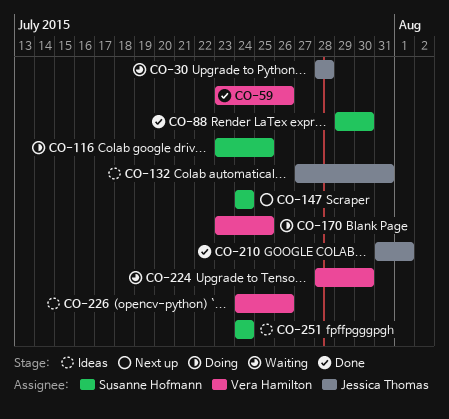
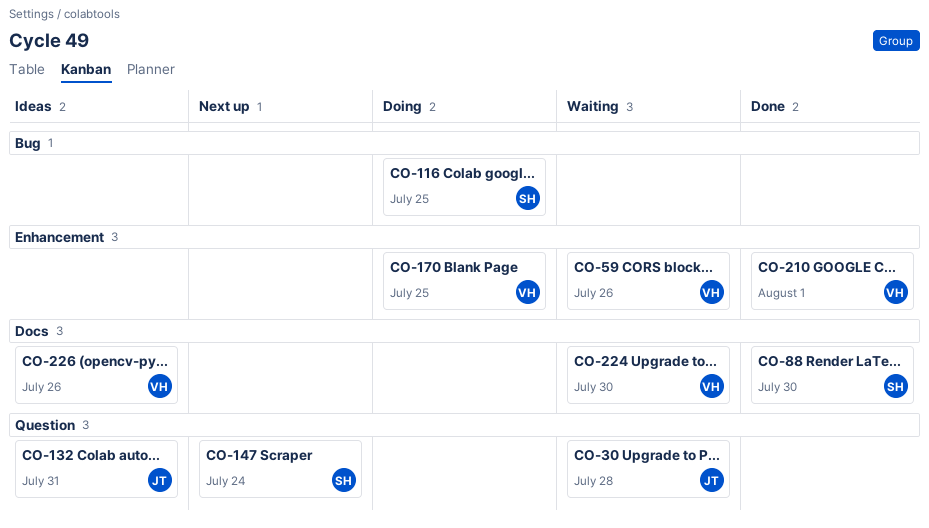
CO-59, status: Done -> Waiting
CO-210, owner: Jessica Thomas -> Vera Hamilton
CO-251: present -> none

